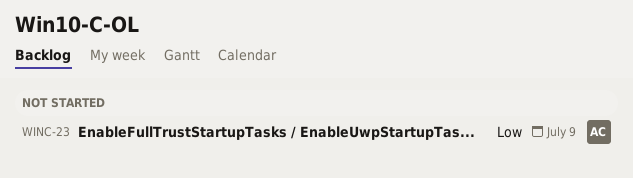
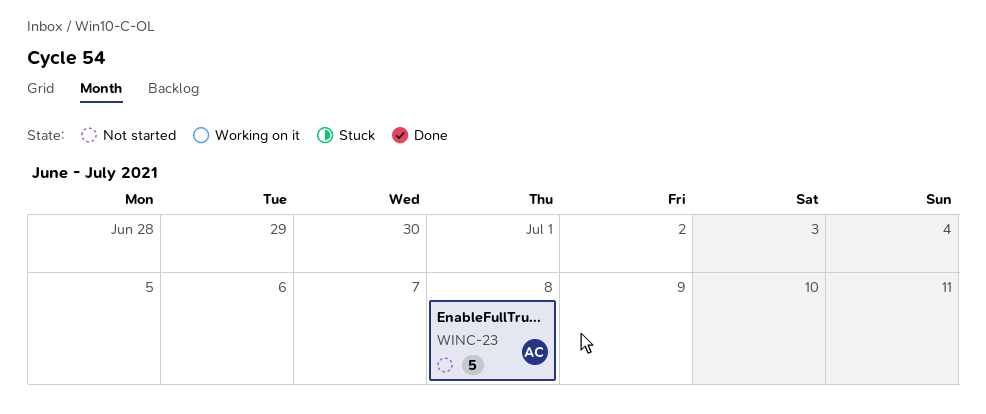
WINC-23, due: Jul 9 -> Jul 8

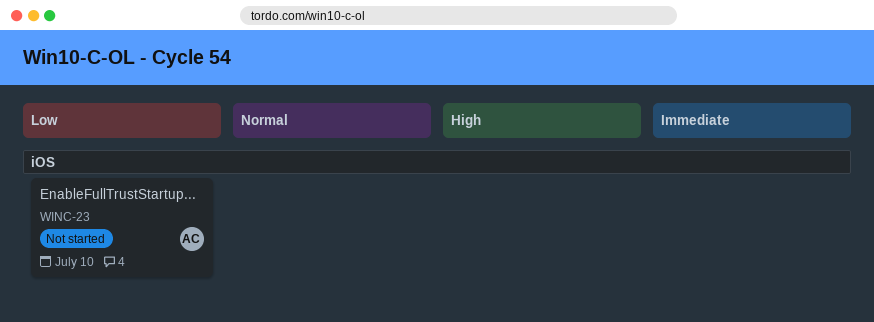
WINC-23, due: Jul 8 -> Jul 10

